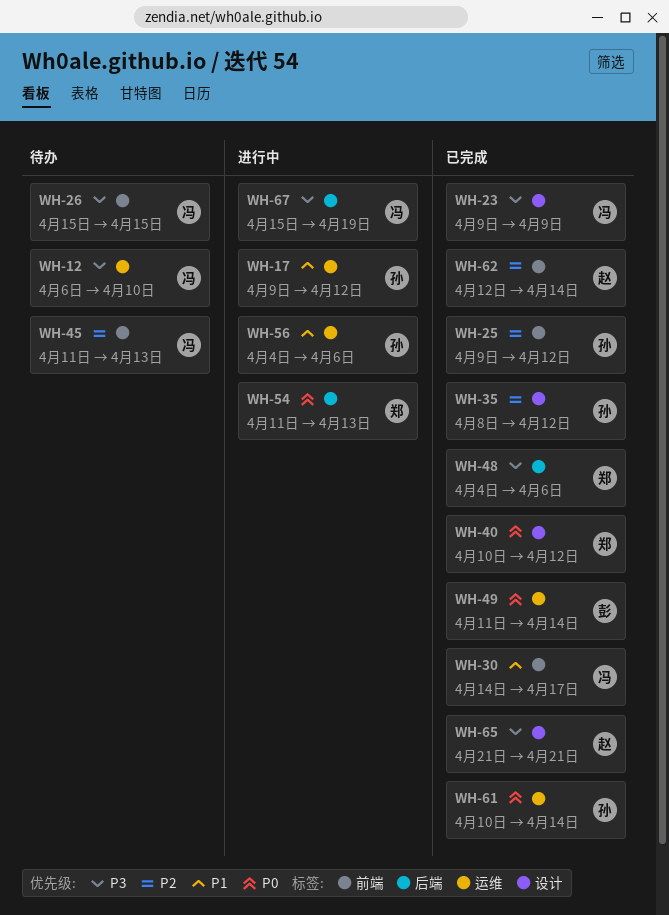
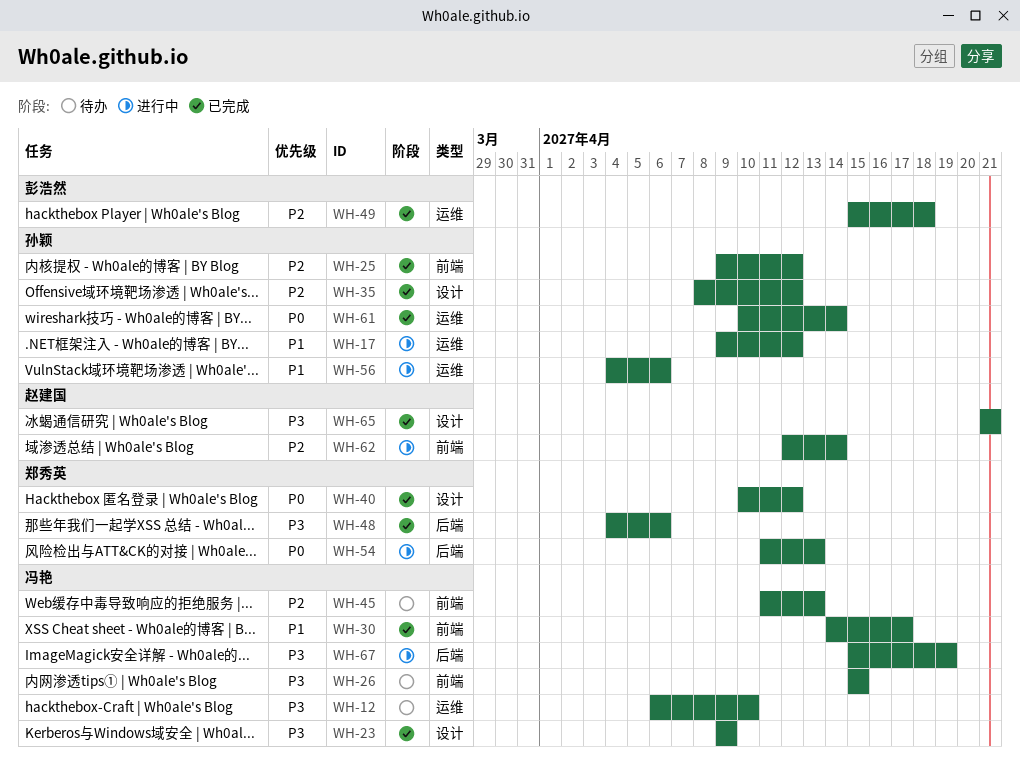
WH-49, priority: P0 -> P2
WH-49, start: Apr 11 -> Apr 15
WH-49, due: Apr 14 -> Apr 18
WH-62, status: 已完成 -> 进行中

